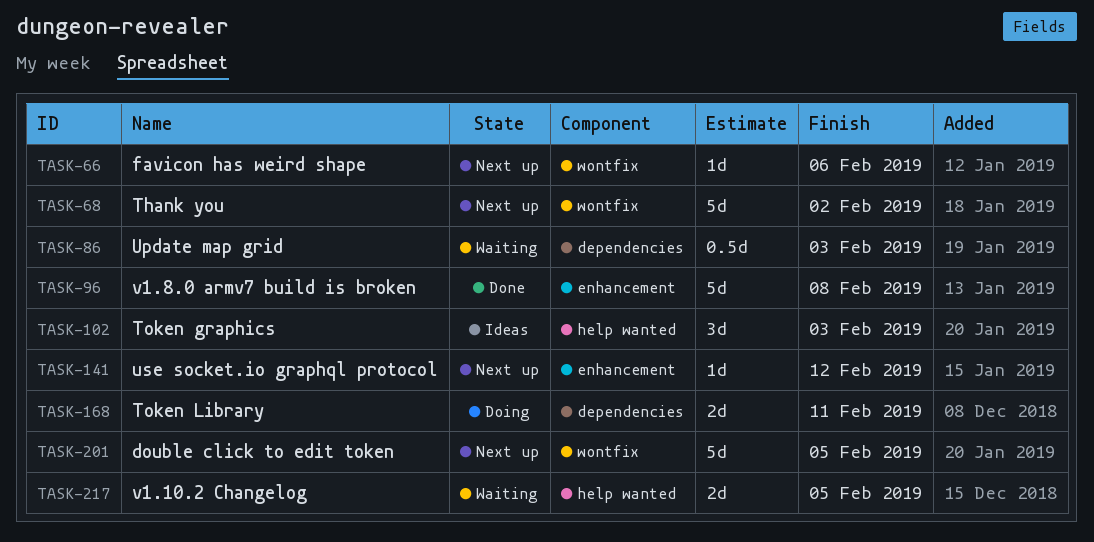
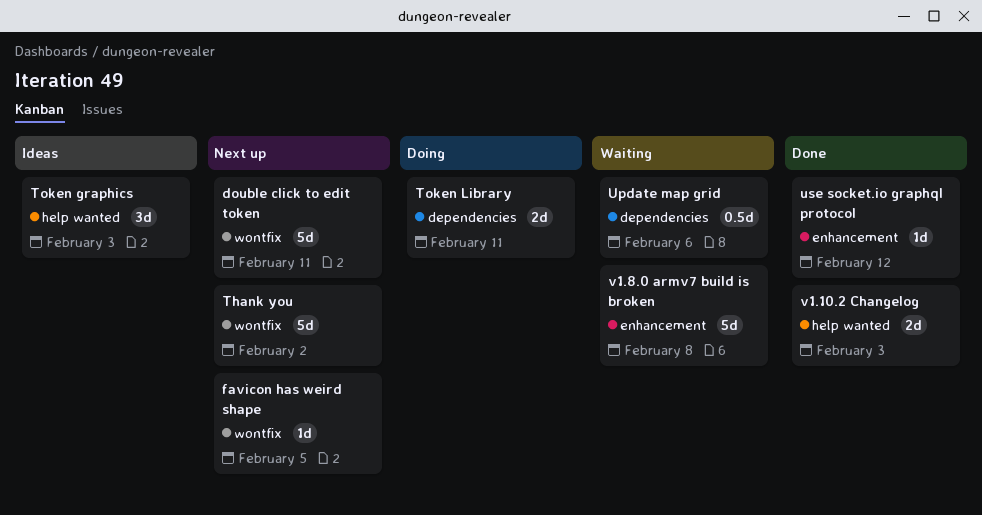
double click to edit token, due: Feb 5 -> Feb 11
favicon has weird shape, due: Feb 6 -> Feb 5
Update map grid, due: Feb 3 -> Feb 6
use socket.io graphql protocol, status: Next up -> Done
v1.10.2 Changelog, status: Waiting -> Done
v1.10.2 Changelog, due: Feb 5 -> Feb 3
v1.8.0 armv7 build is broken, status: Done -> Waiting

